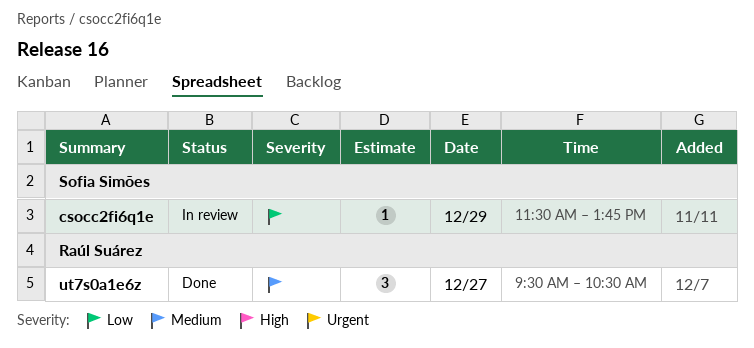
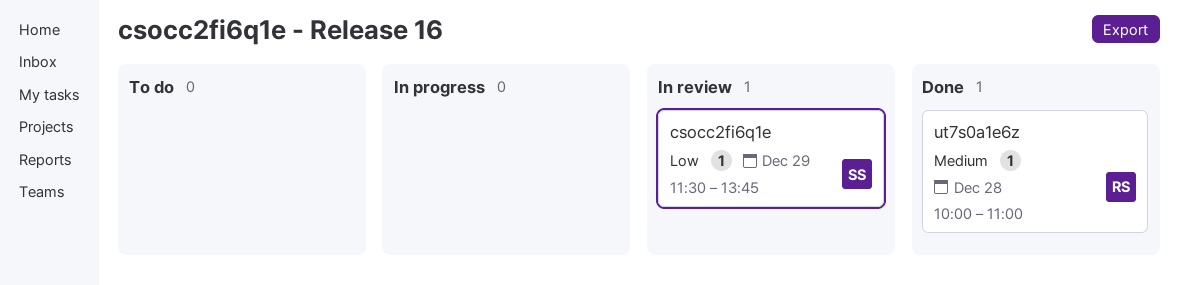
ut7s0a1e6z, estimate: 3 -> 1
ut7s0a1e6z, day: Dec 27 -> Dec 28
ut7s0a1e6z, begins: 09:30 -> 10:00
ut7s0a1e6z, ends: 10:30 -> 11:00

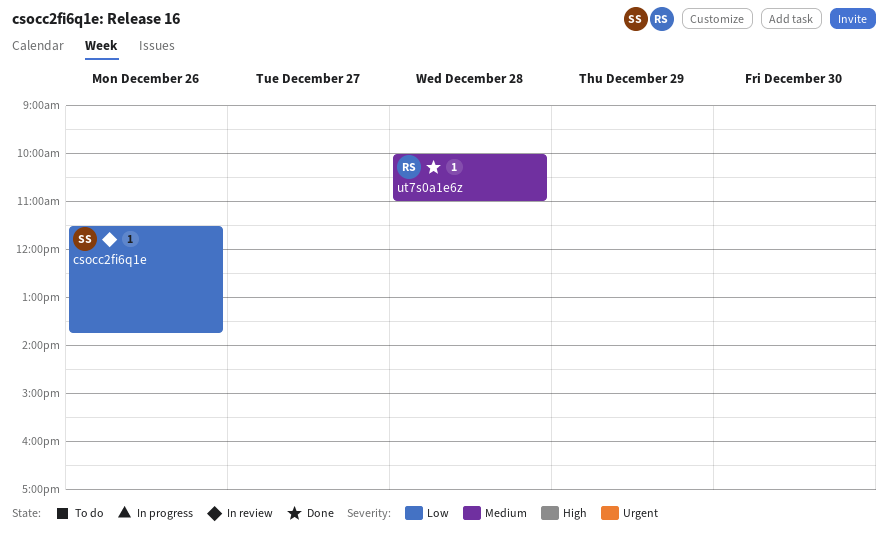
csocc2fi6q1e, day: Dec 29 -> Dec 26

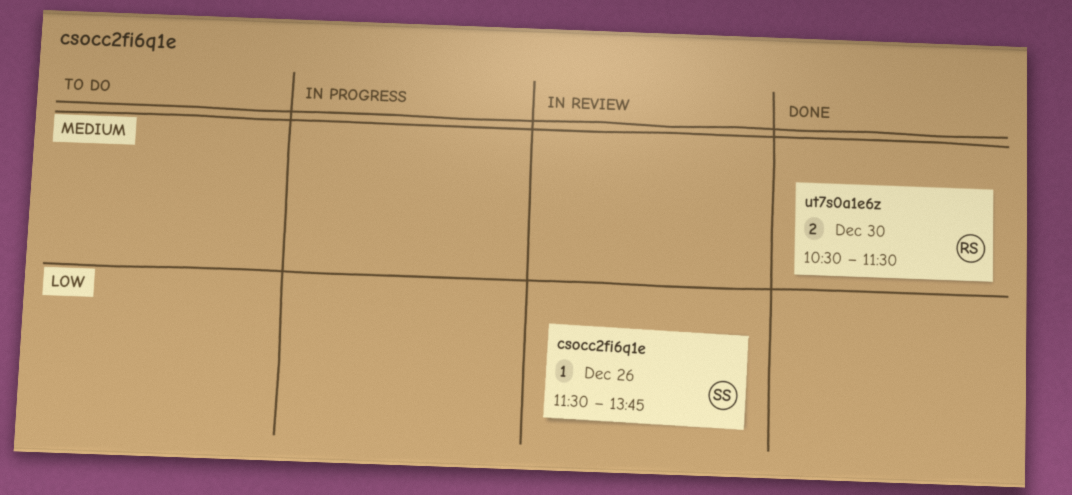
ut7s0a1e6z, estimate: 1 -> 2
ut7s0a1e6z, day: Dec 28 -> Dec 30
ut7s0a1e6z, begins: 10:00 -> 10:30
ut7s0a1e6z, ends: 11:00 -> 11:30

